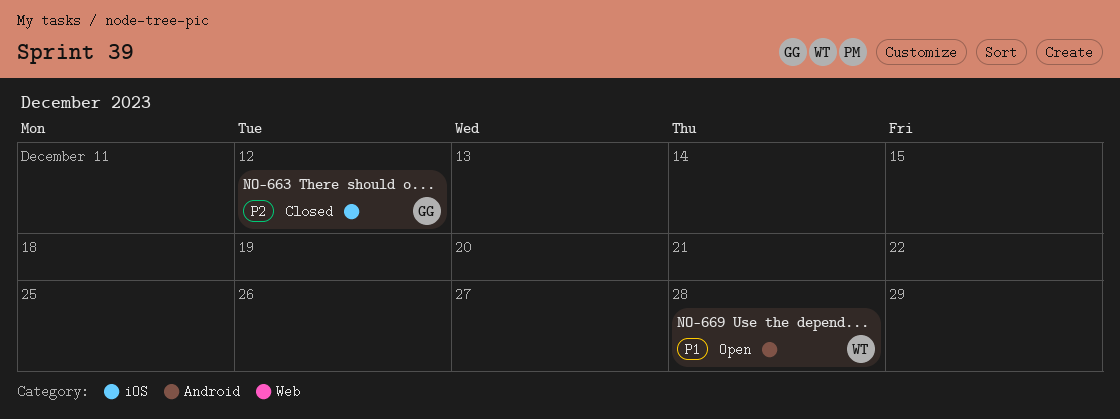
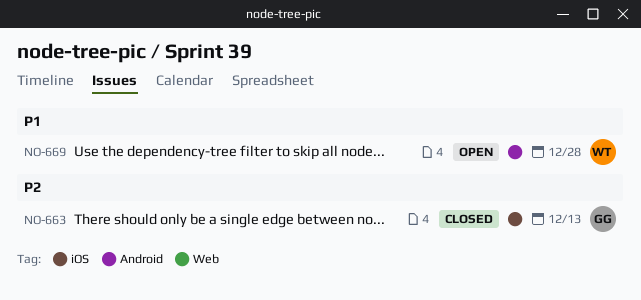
NO-663, due: Dec 12 -> Dec 13

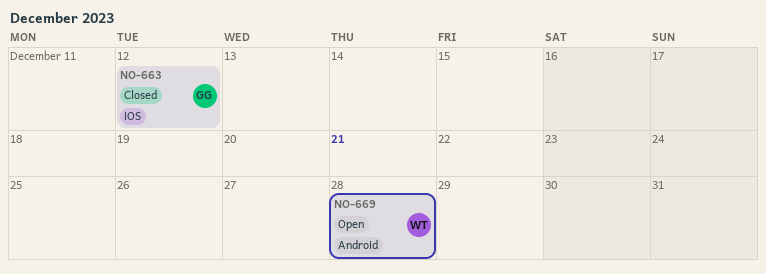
NO-663, due: Dec 13 -> Dec 12

